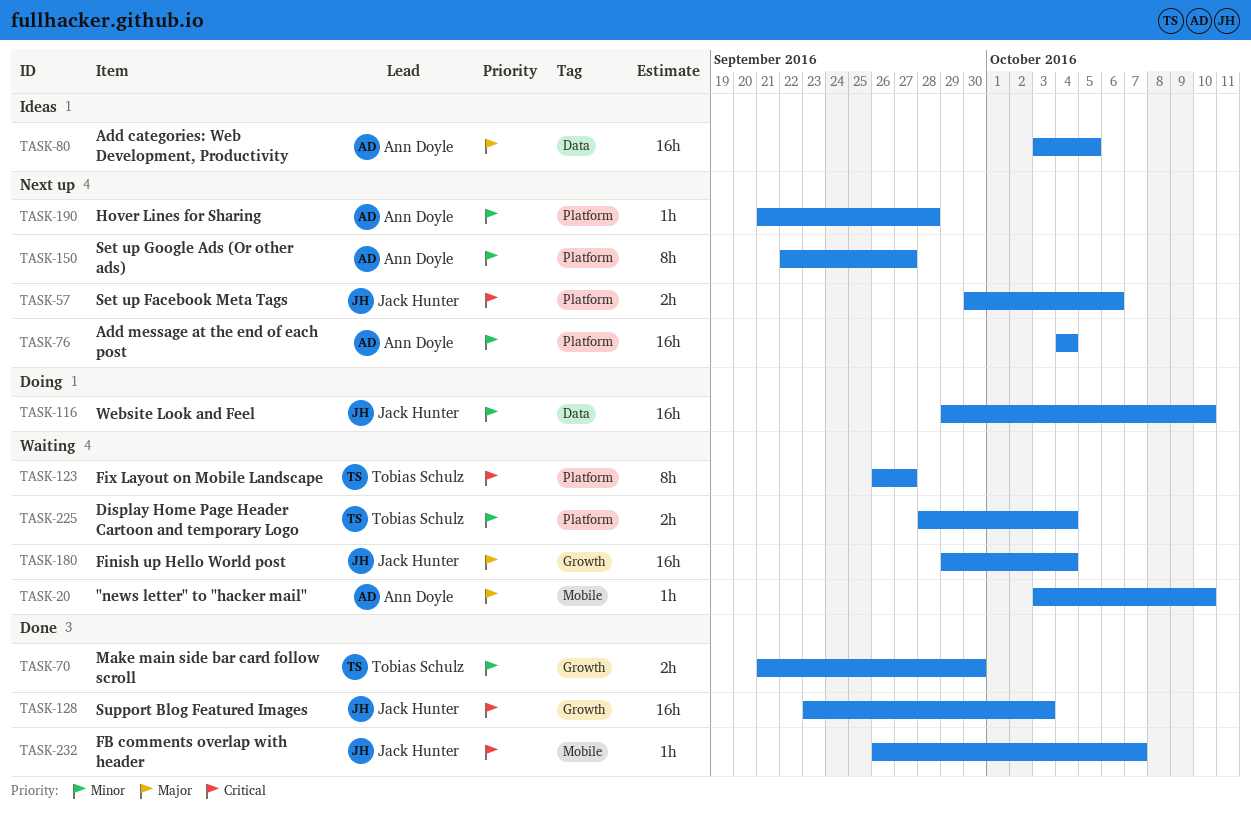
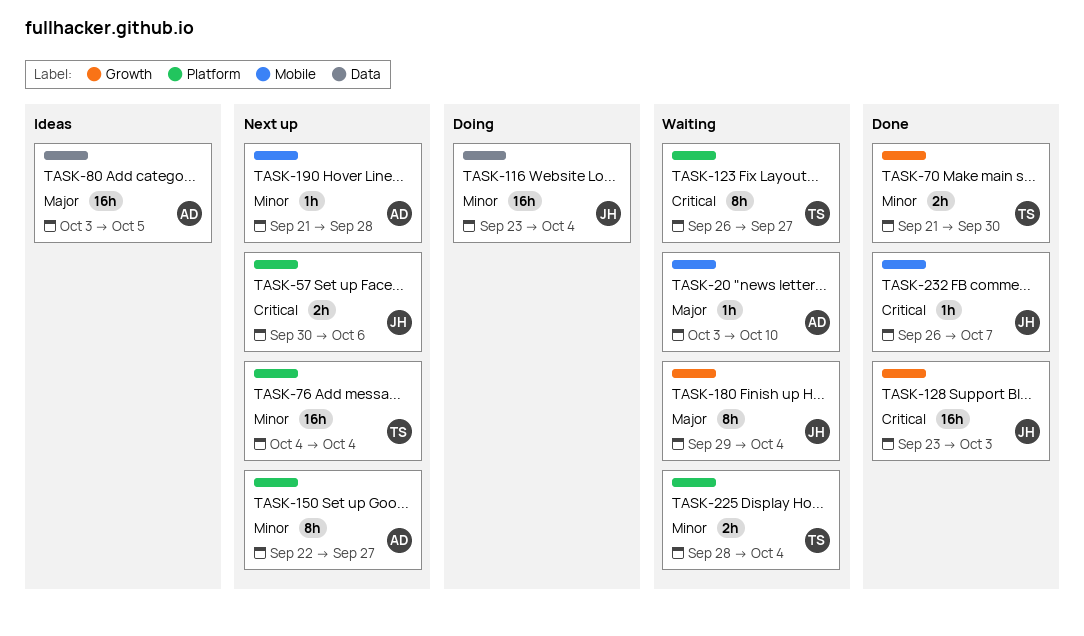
TASK-76, owner: Ann Doyle -> Tobias Schulz
TASK-116, start: Sep 29 -> Sep 23
TASK-116, due: Oct 10 -> Oct 4
TASK-180, estimate: 16h -> 8h
TASK-190, label: Platform -> Mobile

